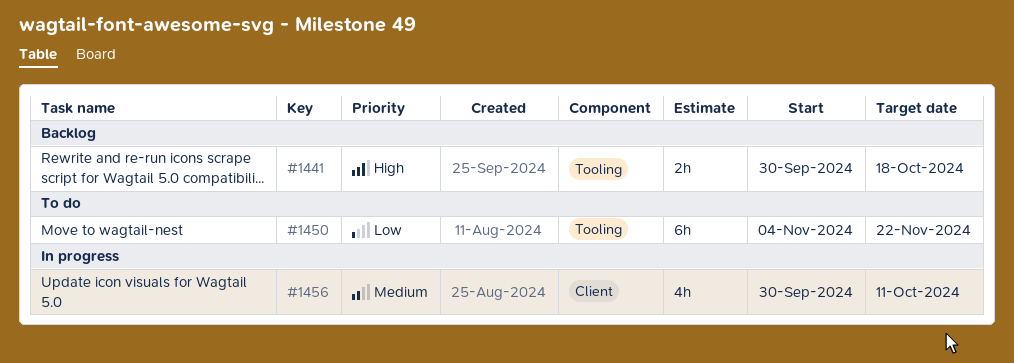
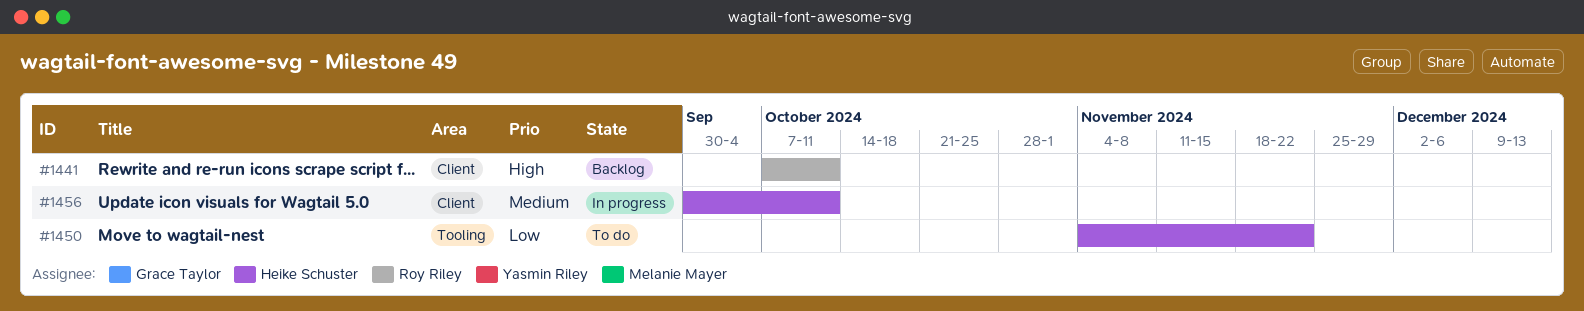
#1441, label: Tooling -> Client
#1441, start: Sep 30 -> Oct 7
#1441, due: Oct 18 -> Oct 11

